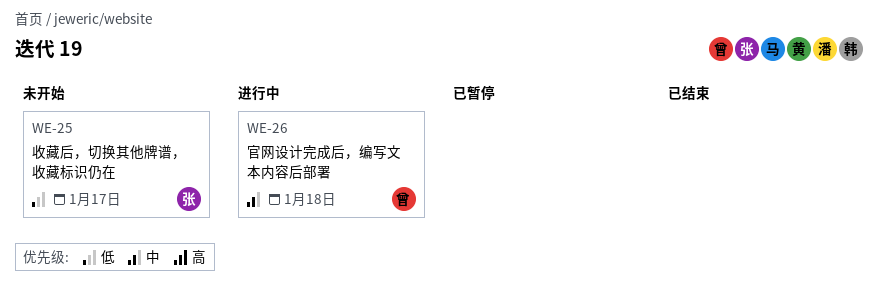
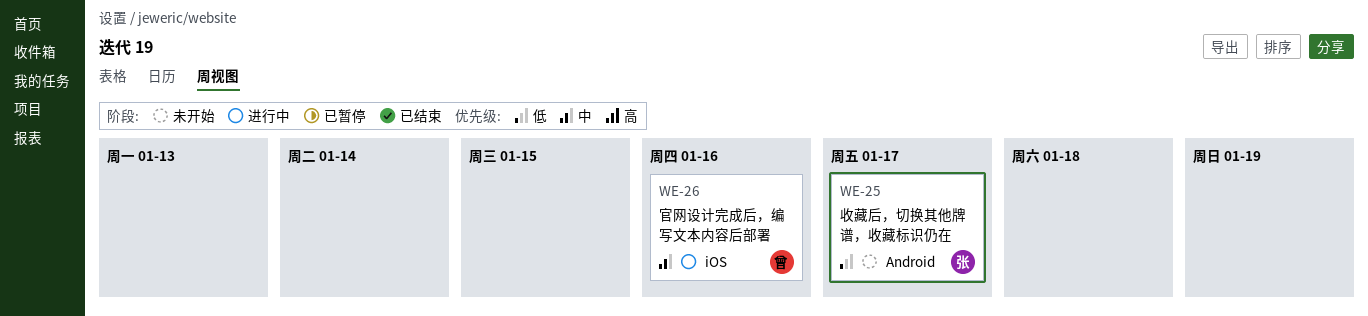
WE-26, due: Jan 18 -> Jan 16

